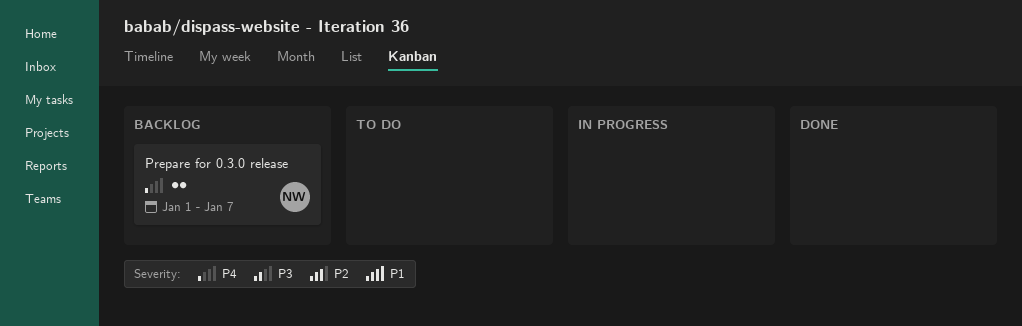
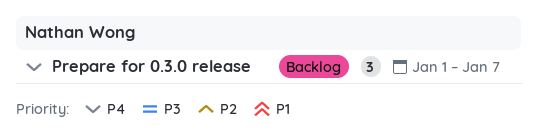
Prepare for 0.3.0 release, estimate: 2 -> 3

